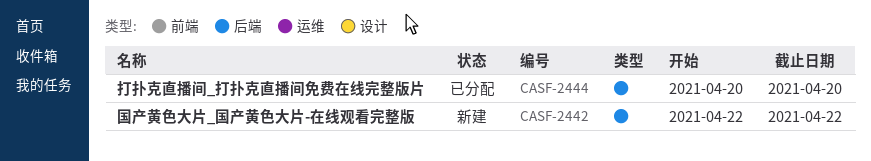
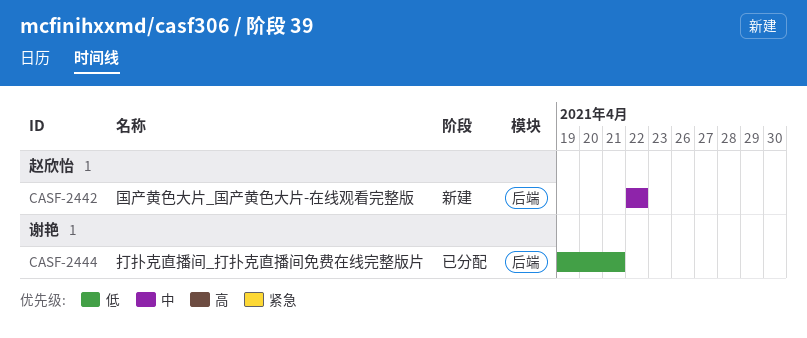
CASF-2444, start: Apr 20 -> Apr 19
CASF-2444, due: Apr 20 -> Apr 21

